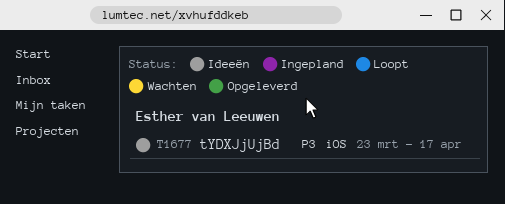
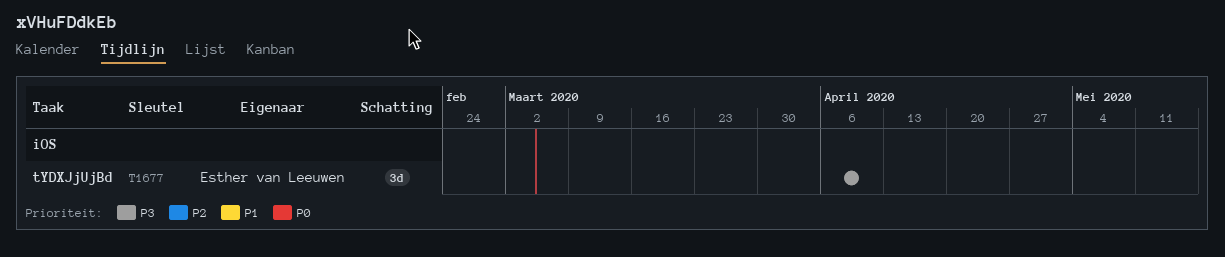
T1677, start: Mar 23 -> Apr 6
T1677, due: Apr 17 -> Apr 10

